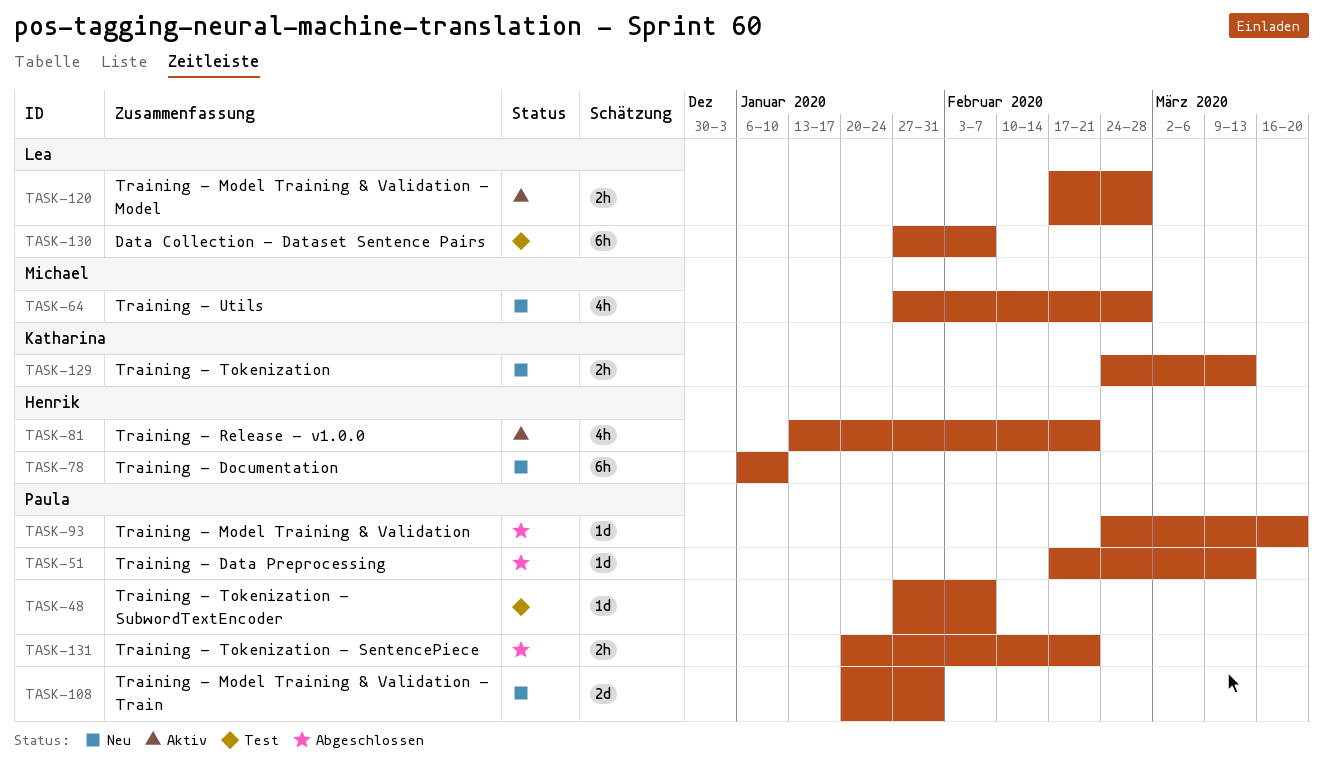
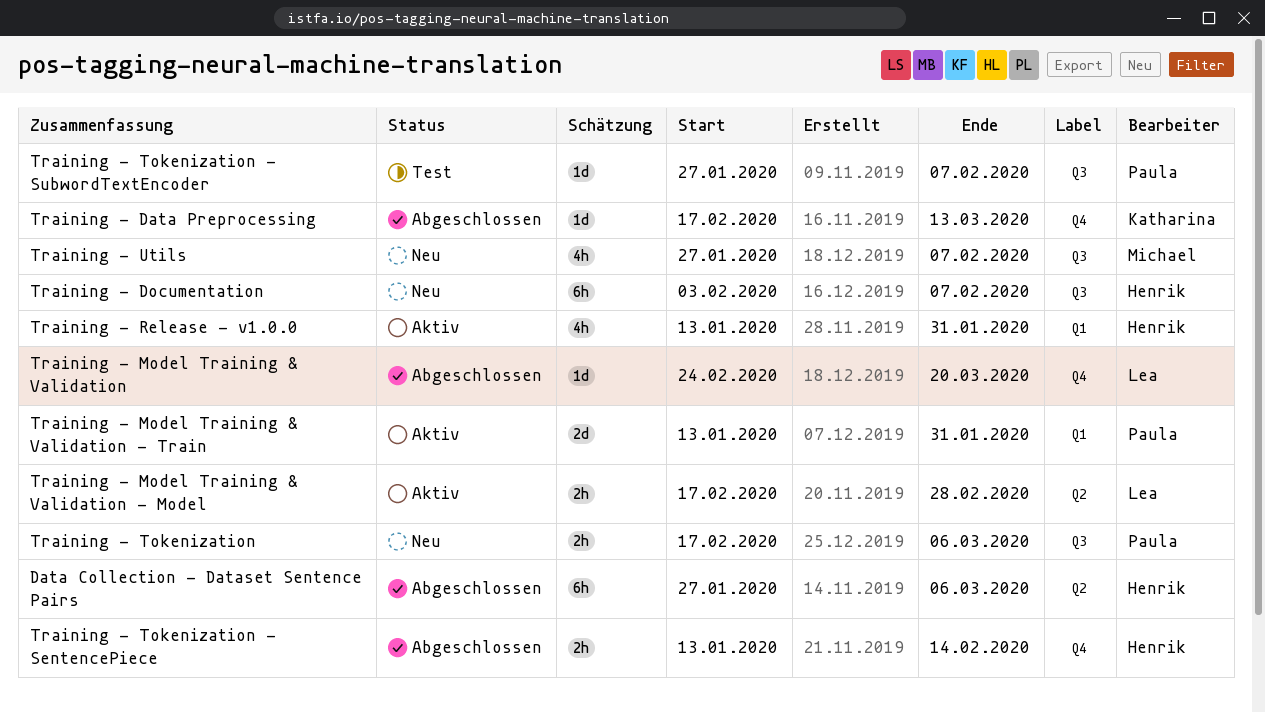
Data Collection - Dataset Sentence Pairs, status: Test -> Abgeschlossen
Data Collection - Dataset Sentence Pairs, owner: Lea -> Henrik
Data Collection - Dataset Sentence Pairs, due: Feb 7 -> Mar 6
Training - Data Preprocessing, owner: Paula -> Katharina
Training - Documentation, start: Jan 6 -> Feb 3
Training - Documentation, due: Jan 10 -> Feb 7
Training - Model Training & Validation, owner: Paula -> Lea
Training - Model Training & Validation - Train, status: Neu -> Aktiv
Training - Model Training & Validation - Train, start: Jan 20 -> Jan 13
Training - Release - v1.0.0, due: Feb 21 -> Jan 31
Training - Tokenization, owner: Katharina -> Paula
Training - Tokenization, start: Feb 24 -> Feb 17
Training - Tokenization, due: Mar 13 -> Mar 6
Training - Tokenization - SentencePiece, owner: Paula -> Henrik
Training - Tokenization - SentencePiece, start: Jan 20 -> Jan 13
Training - Tokenization - SentencePiece, due: Feb 21 -> Feb 14
Training - Utils, due: Feb 28 -> Feb 7

